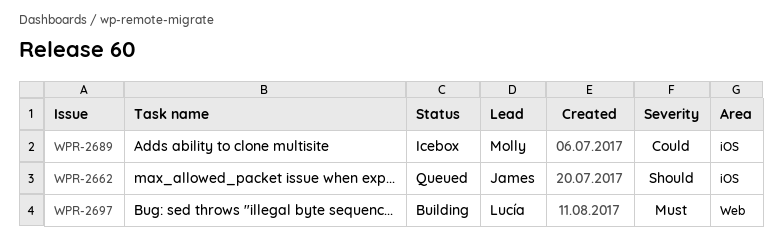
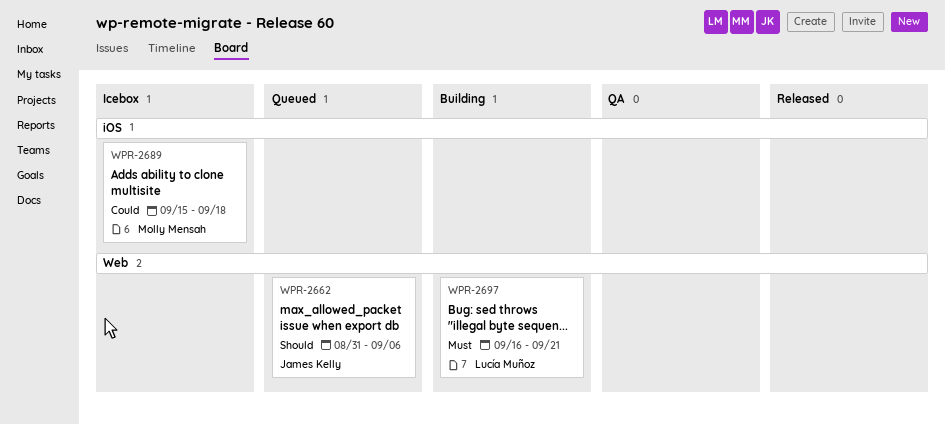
WPR-2662, label: iOS -> Web

